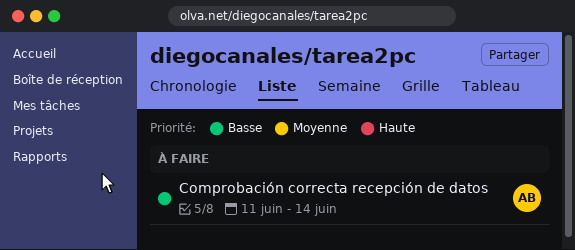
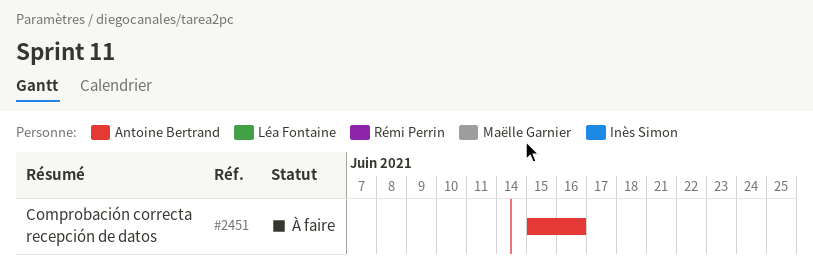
Comprobación correcta recepción de datos, start: Jun 11 -> Jun 15
Comprobación correcta recepción de datos, due: Jun 14 -> Jun 16

